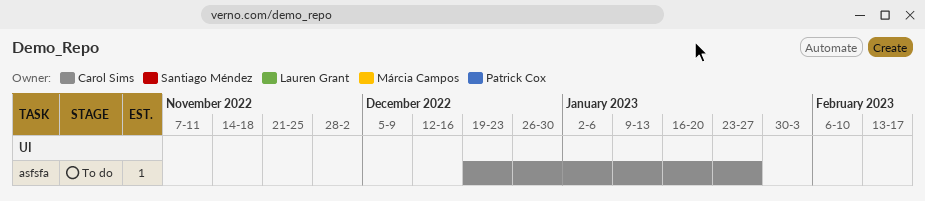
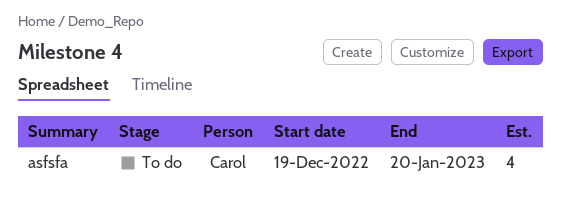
asfsfa, estimate: 1 -> 4
asfsfa, due: Jan 27 -> Jan 20

